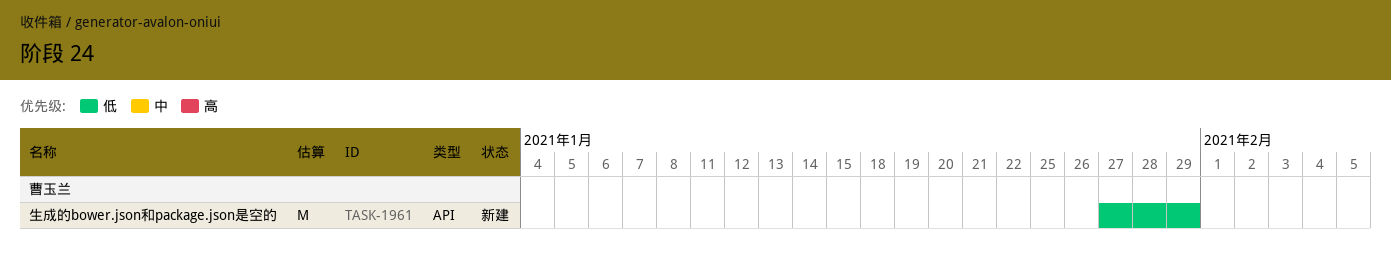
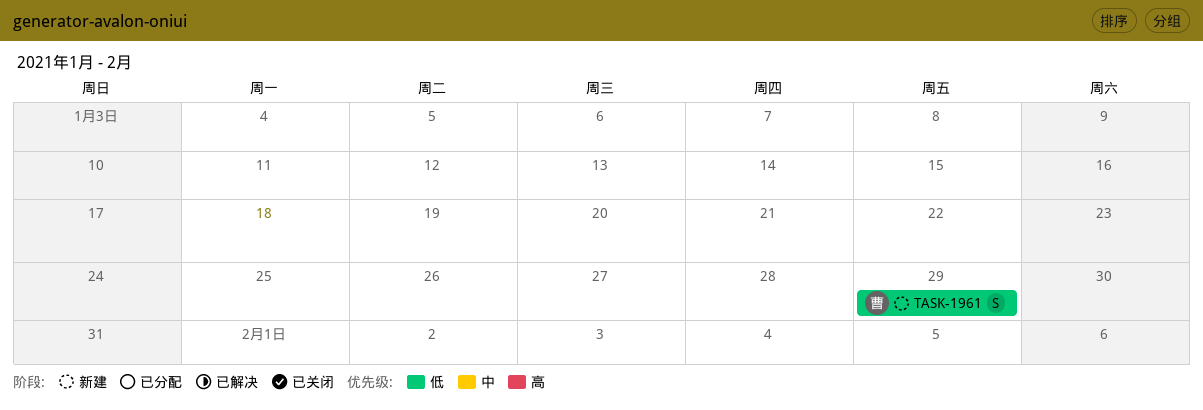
TASK-1961, estimate: M -> S
TASK-1961, start: Jan 27 -> Jan 29

